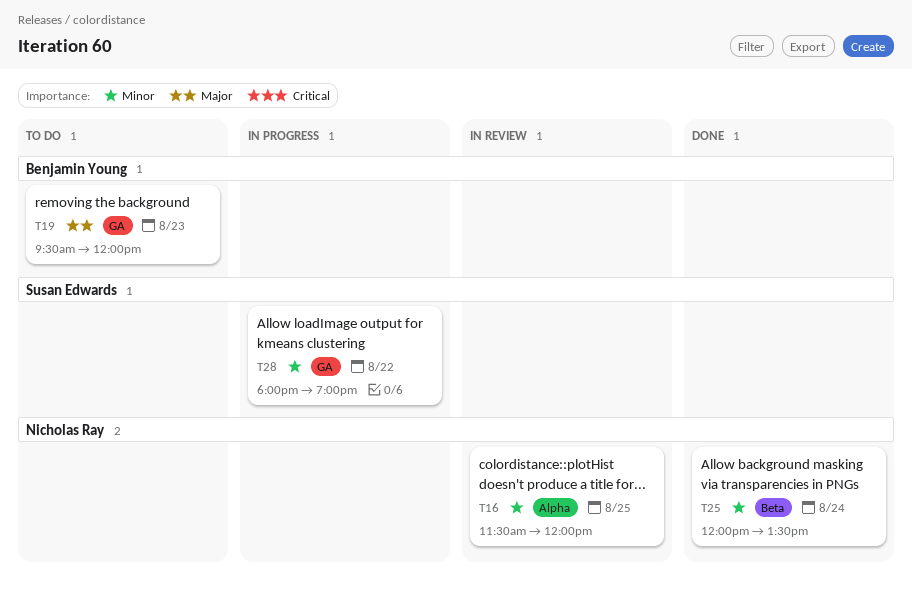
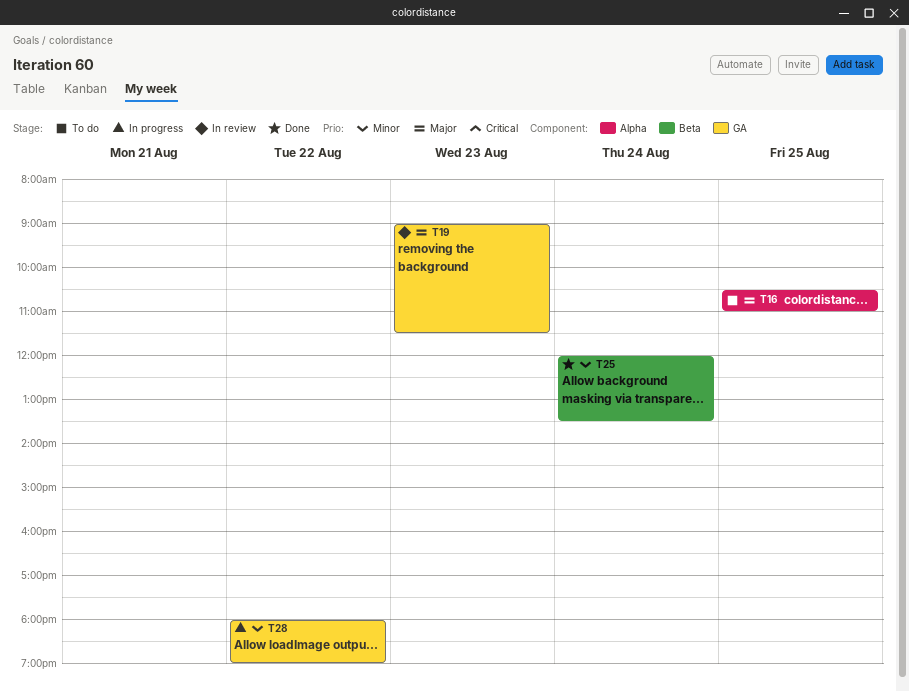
T16, status: In review -> To do
T16, priority: Minor -> Major
T16, begins: 11:30 -> 10:30
T16, ends: 12:00 -> 11:00
T19, status: To do -> In review
T19, begins: 09:30 -> 09:00
T19, ends: 12:00 -> 11:30

